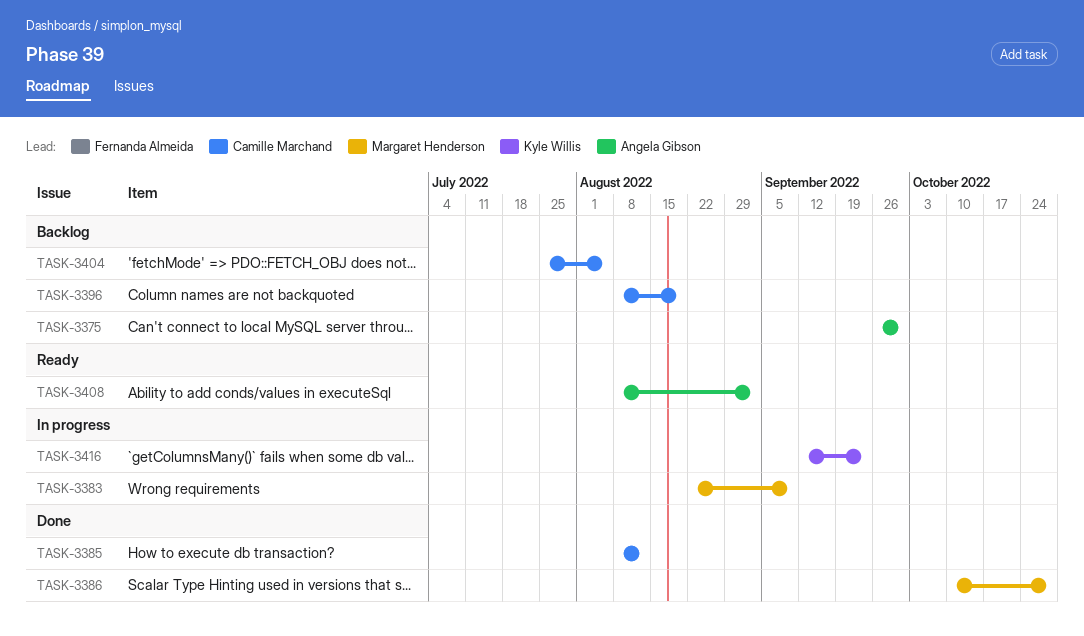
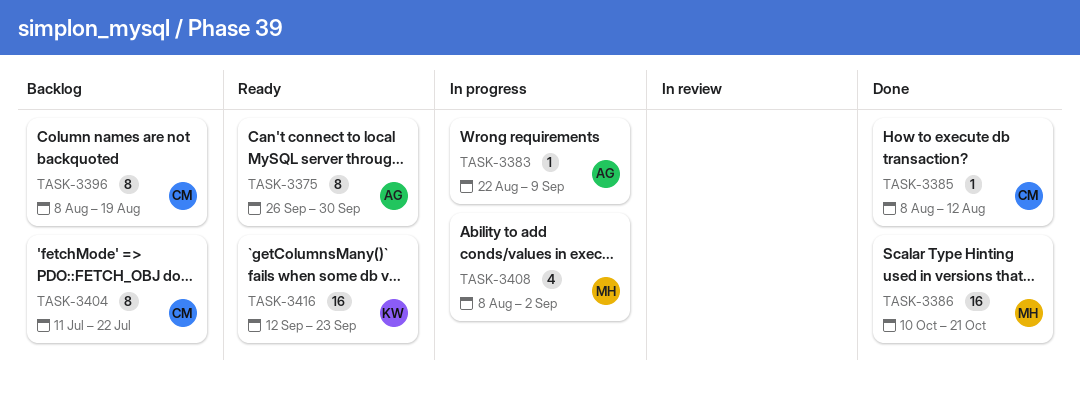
TASK-3375, status: Backlog -> Ready
TASK-3383, owner: Margaret Henderson -> Angela Gibson
TASK-3386, due: Oct 28 -> Oct 21
TASK-3404, start: Jul 25 -> Jul 11
TASK-3404, due: Aug 5 -> Jul 22
TASK-3408, status: Ready -> In progress
TASK-3408, owner: Angela Gibson -> Margaret Henderson
TASK-3416, status: In progress -> Ready

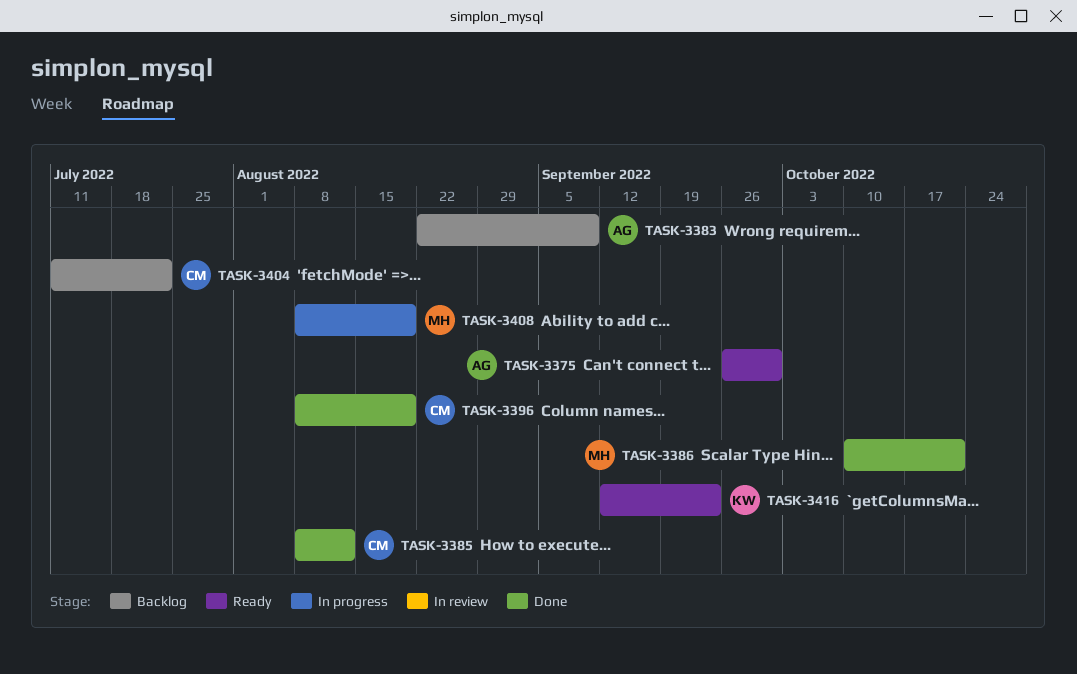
TASK-3383, status: In progress -> Backlog
TASK-3396, status: Backlog -> Done
TASK-3408, due: Sep 2 -> Aug 19

